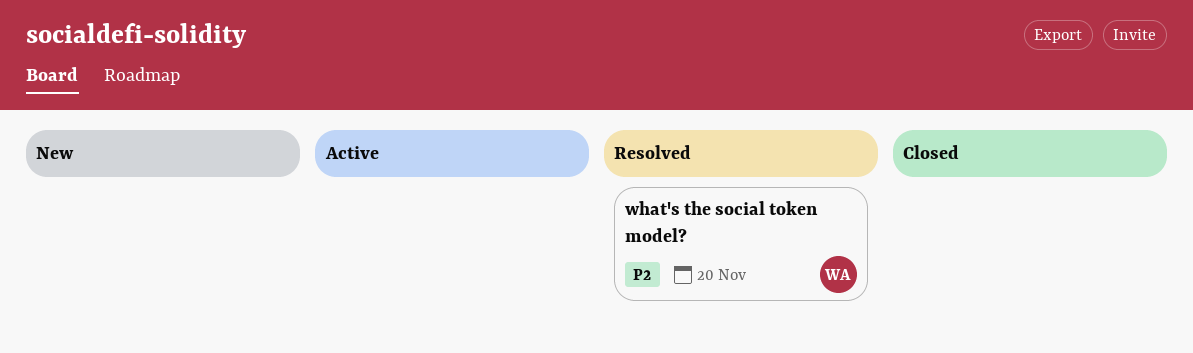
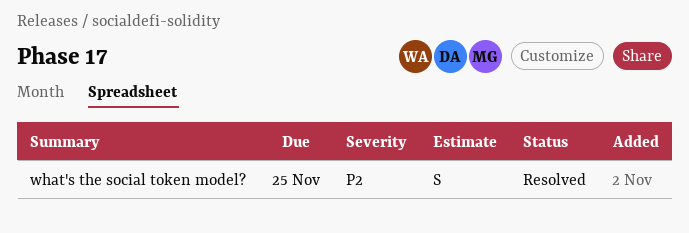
what's the social token model?, due: Nov 20 -> Nov 25

